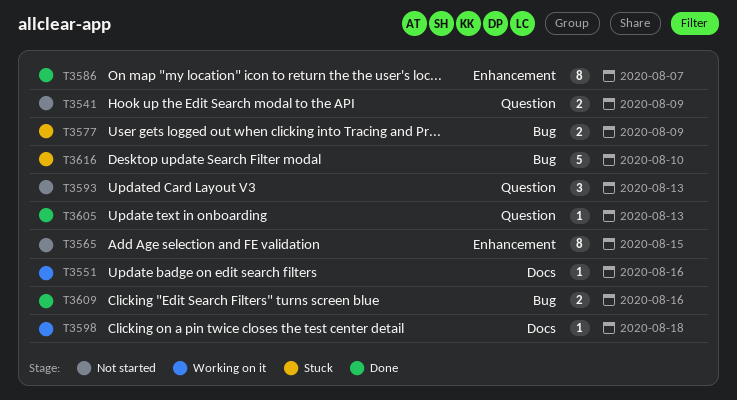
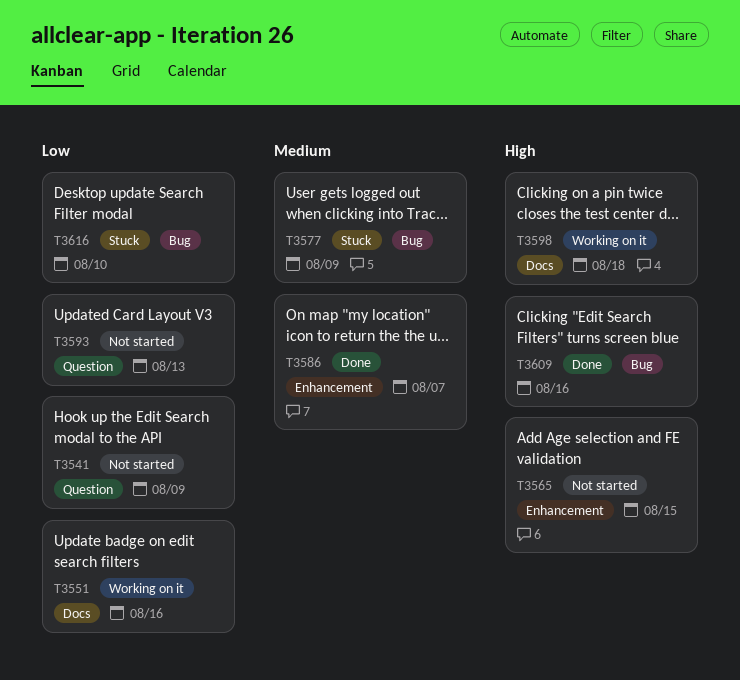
T3605: present -> none

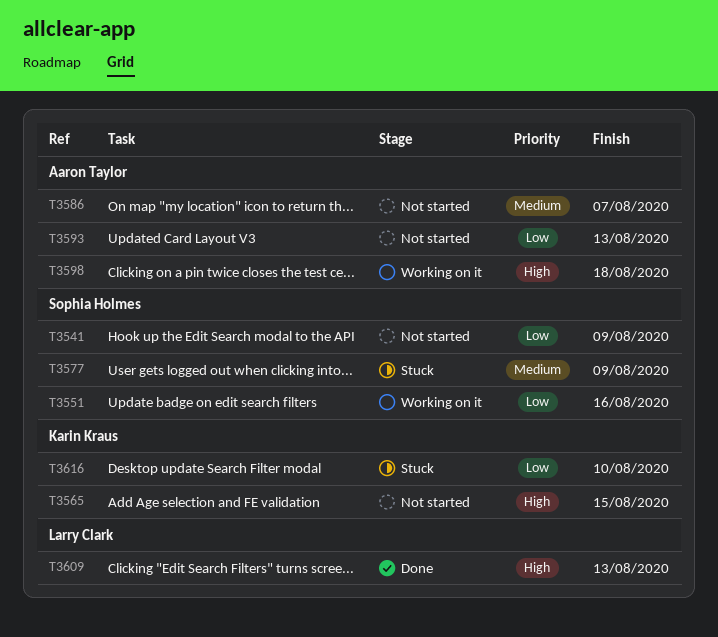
T3586, status: Done -> Not started
T3609, due: Aug 16 -> Aug 13

